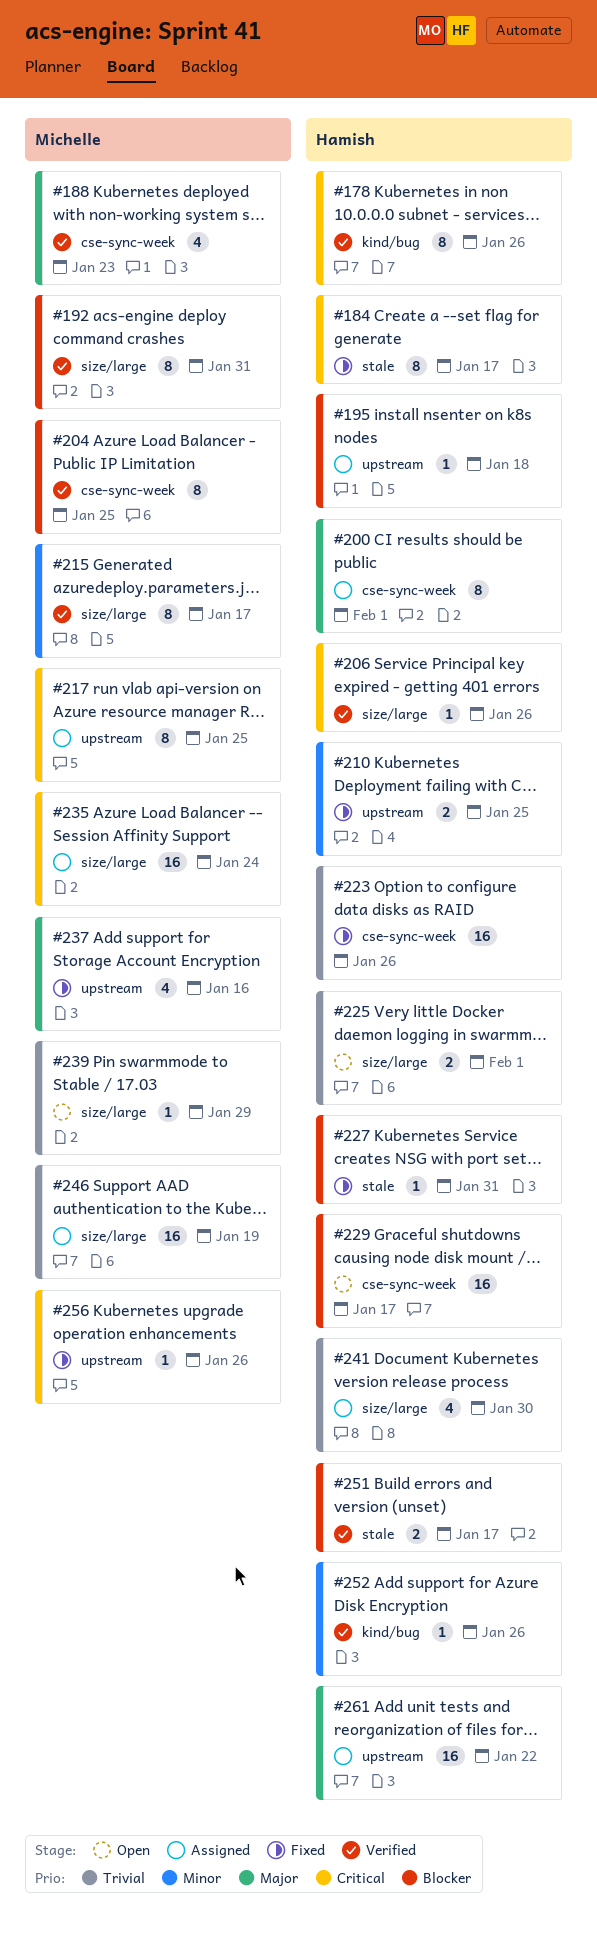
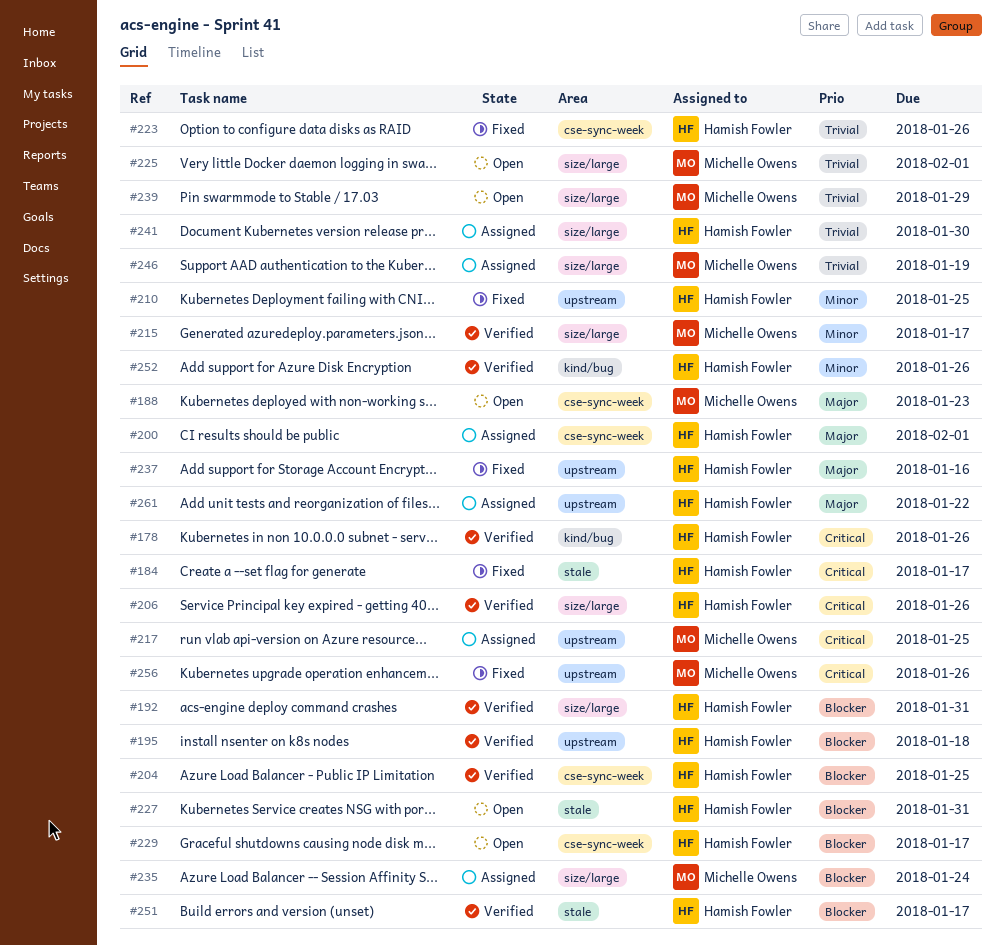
#188, status: Verified -> Open
#192, owner: Michelle Owens -> Hamish Fowler
#195, status: Assigned -> Verified
#204, owner: Michelle Owens -> Hamish Fowler
#225, owner: Hamish Fowler -> Michelle Owens
#227, status: Fixed -> Open
#235, priority: Critical -> Blocker
#237, owner: Michelle Owens -> Hamish Fowler

